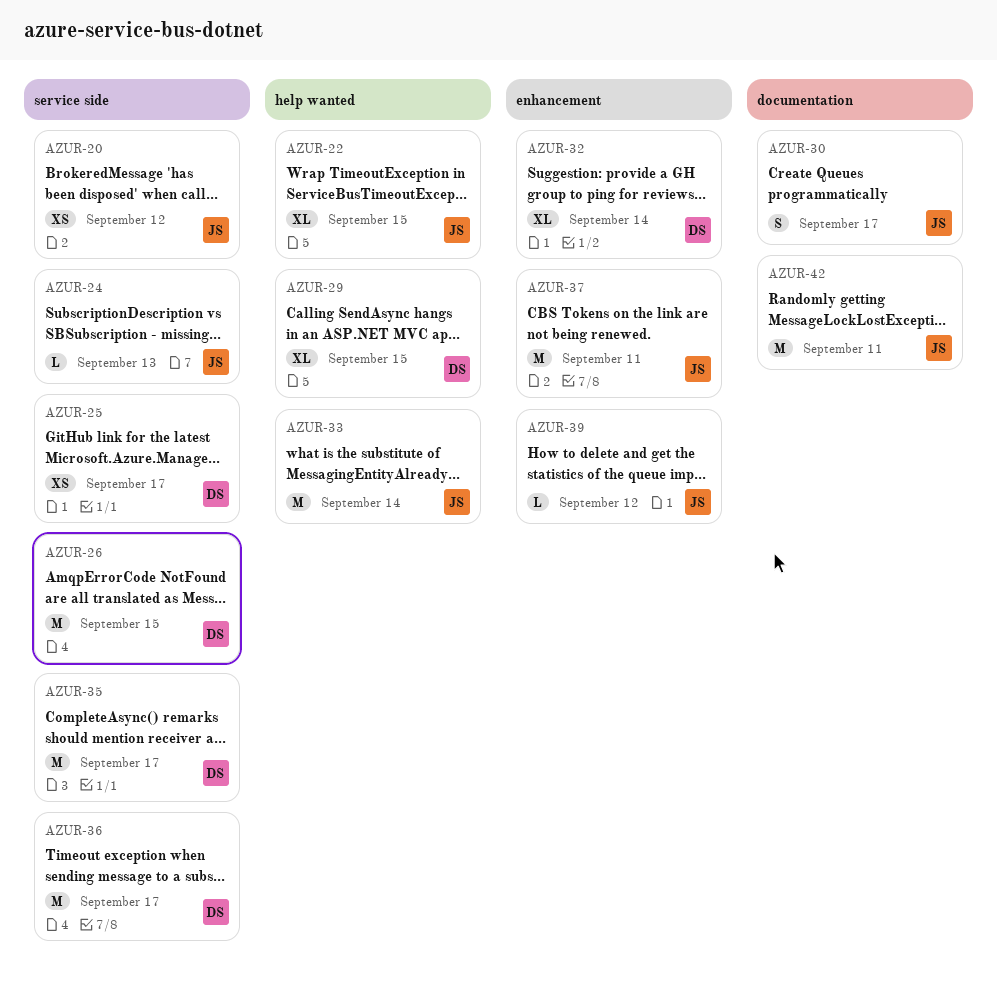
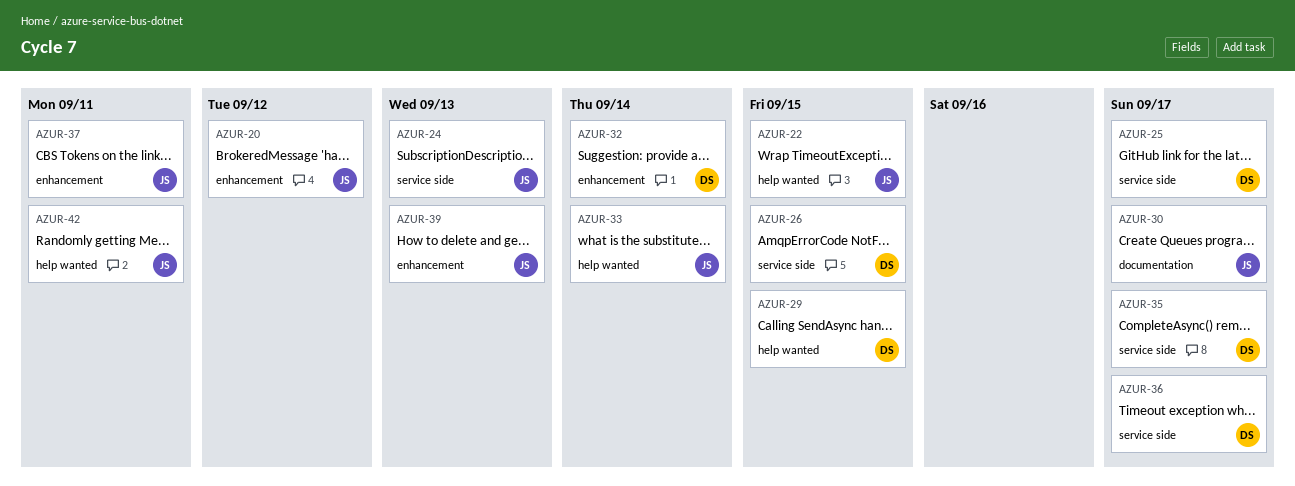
AZUR-20, label: service side -> enhancement
AZUR-39, due: Sep 12 -> Sep 13
AZUR-42, label: documentation -> help wanted

